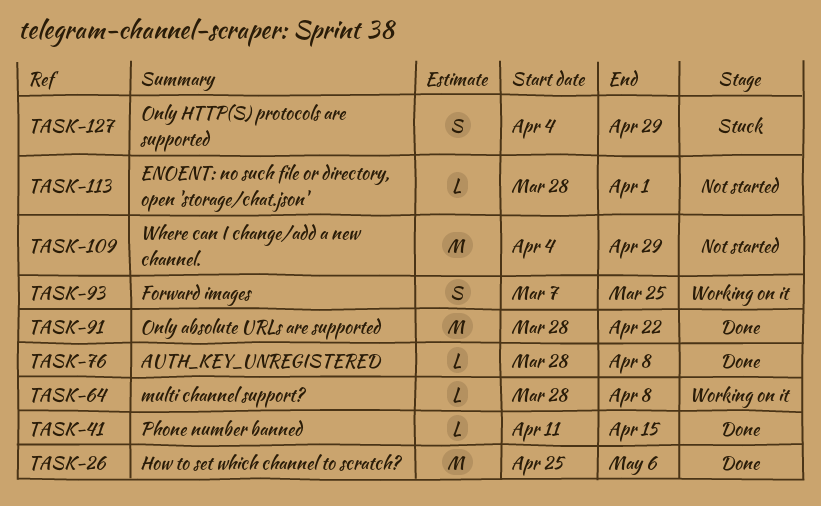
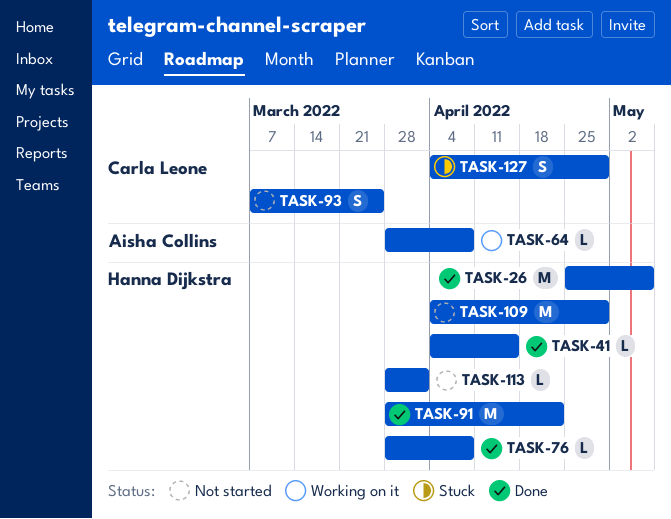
TASK-41, start: Apr 11 -> Apr 4
TASK-93, status: Working on it -> Not started

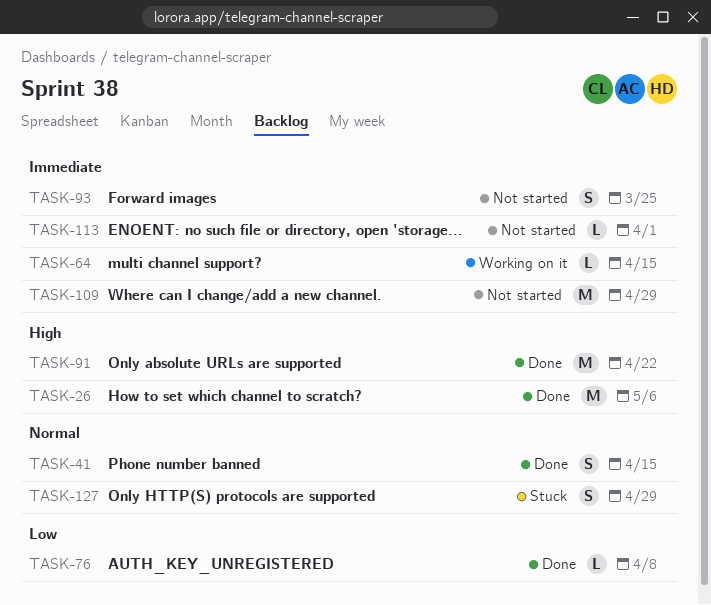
TASK-41, estimate: L -> S
TASK-64, due: Apr 8 -> Apr 15

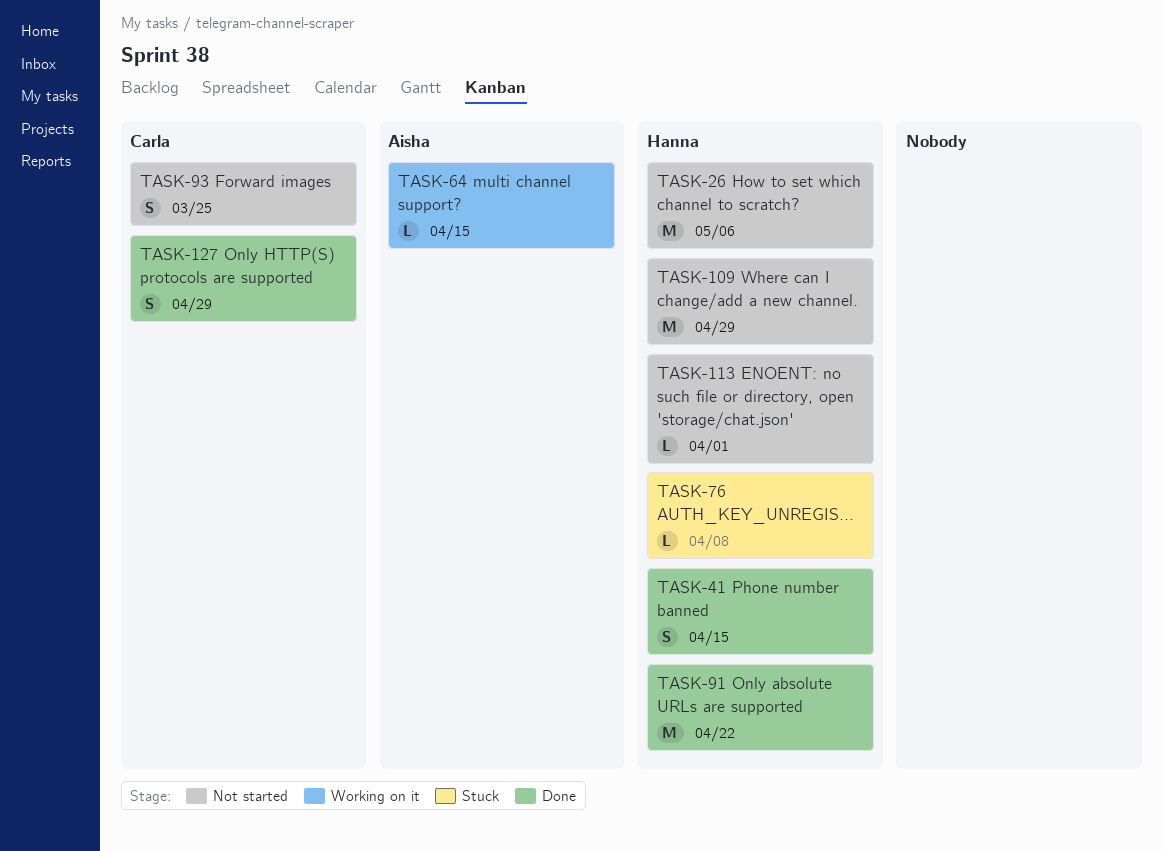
TASK-26, status: Done -> Not started
TASK-76, status: Done -> Stuck
TASK-127, status: Stuck -> Done

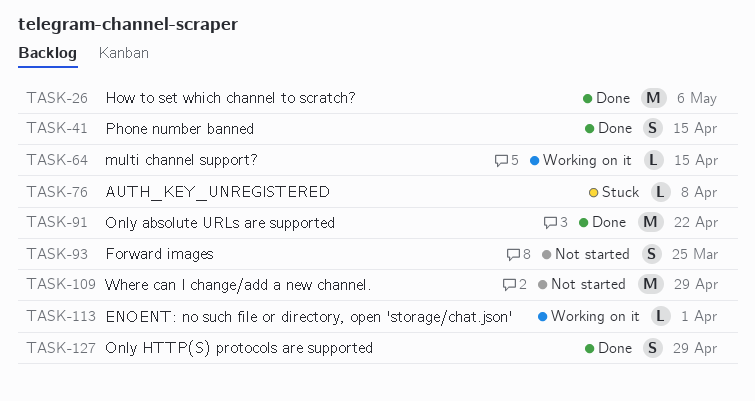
TASK-26, status: Not started -> Done
TASK-113, status: Not started -> Working on it

